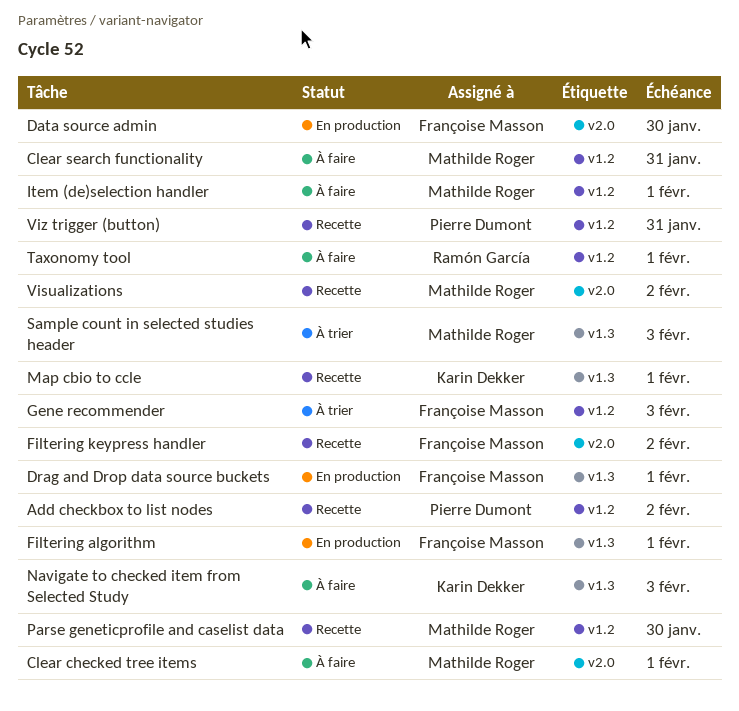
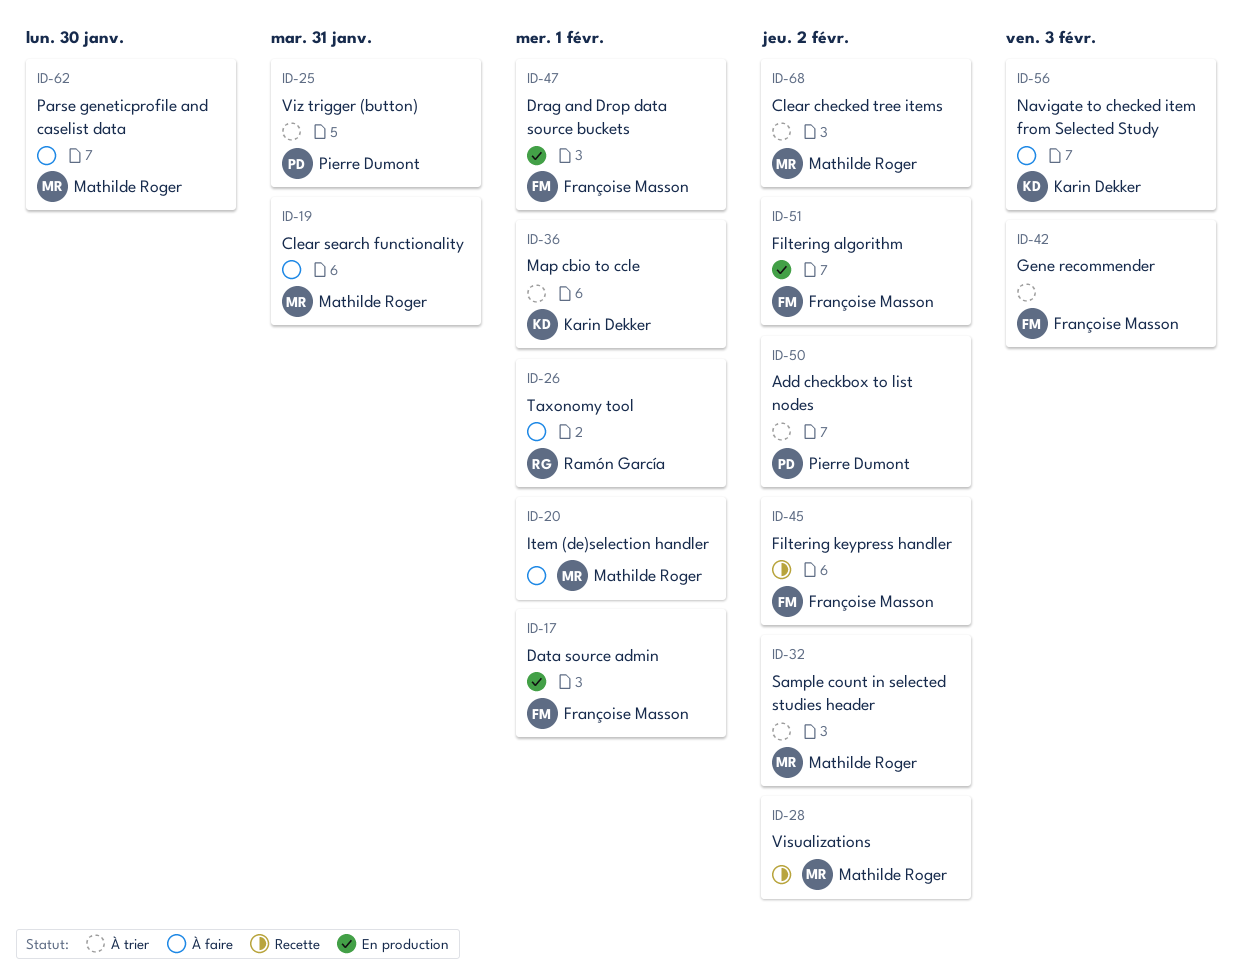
Add checkbox to list nodes, status: Recette -> À trier
Clear checked tree items, status: À faire -> À trier
Clear checked tree items, due: Feb 1 -> Feb 2
Data source admin, due: Jan 30 -> Feb 1
Filtering algorithm, due: Feb 1 -> Feb 2
Map cbio to ccle, status: Recette -> À trier
Parse geneticprofile and caselist data, status: Recette -> À faire
Sample count in selected studies header, due: Feb 3 -> Feb 2
Viz trigger (button), status: Recette -> À trier

